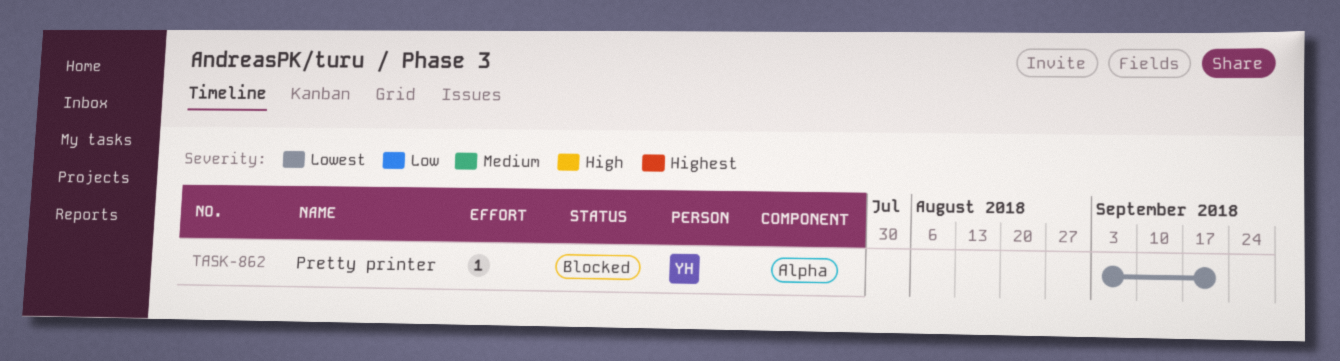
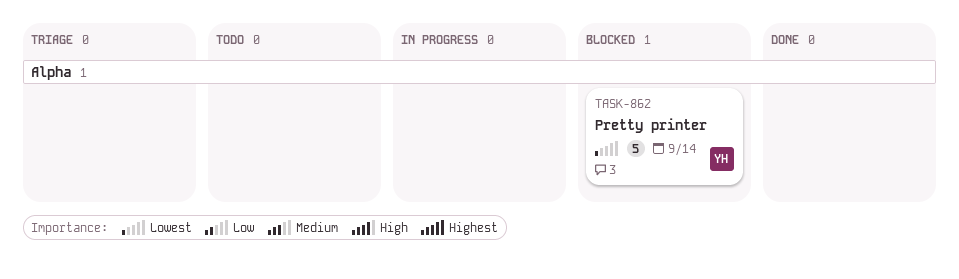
TASK-862, estimate: 1 -> 5
TASK-862, due: Sep 21 -> Sep 14

